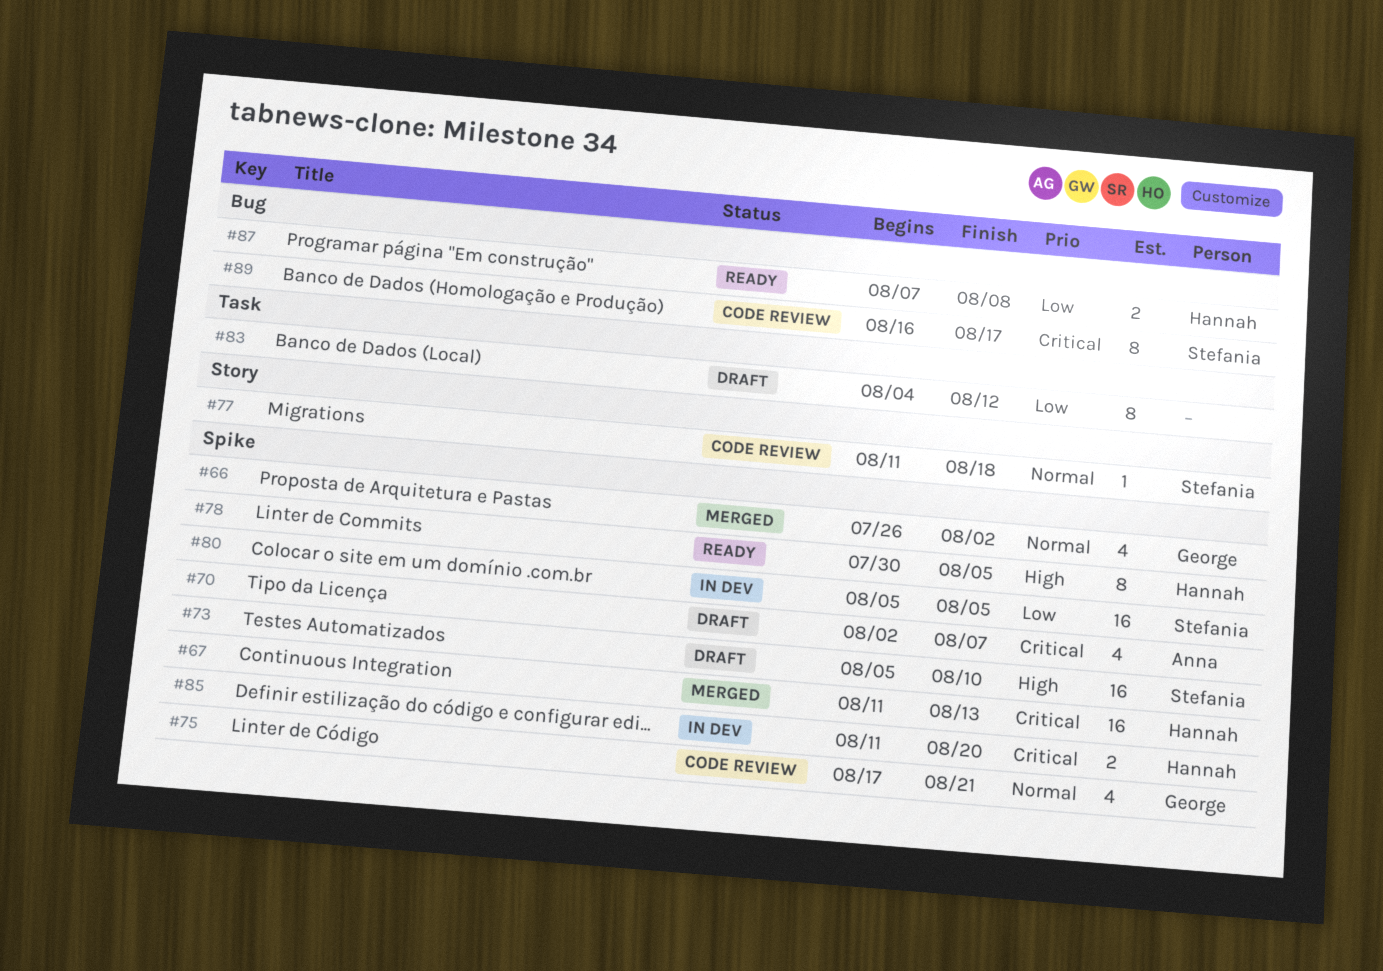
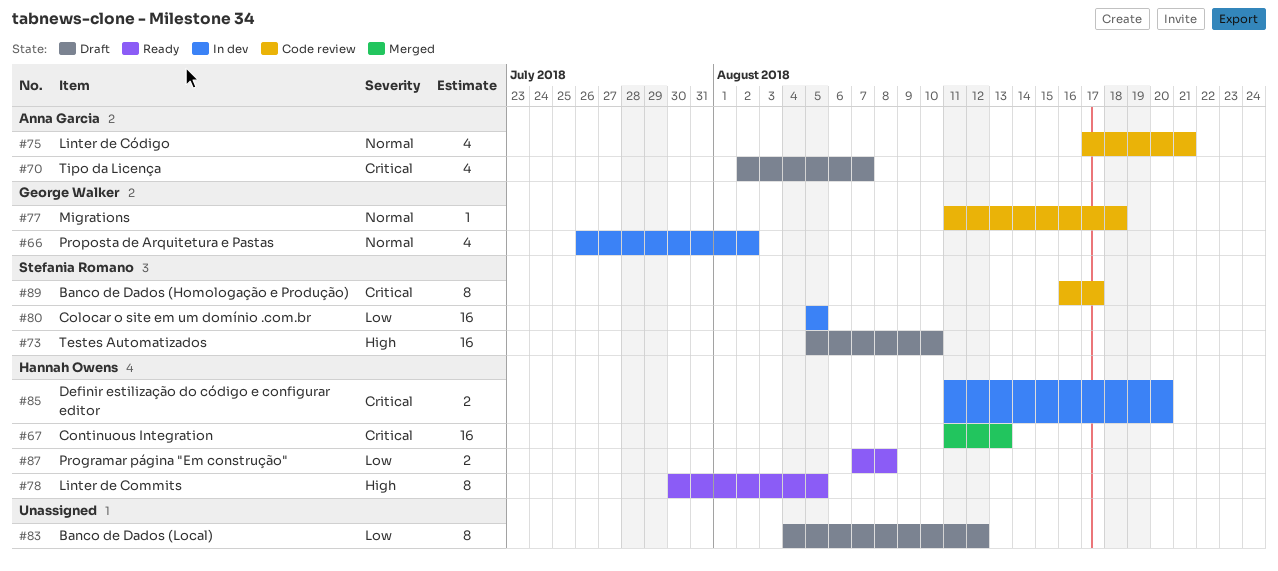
#66, status: Merged -> In dev
#75, owner: George Walker -> Anna Garcia
#77, owner: Stefania Romano -> George Walker

